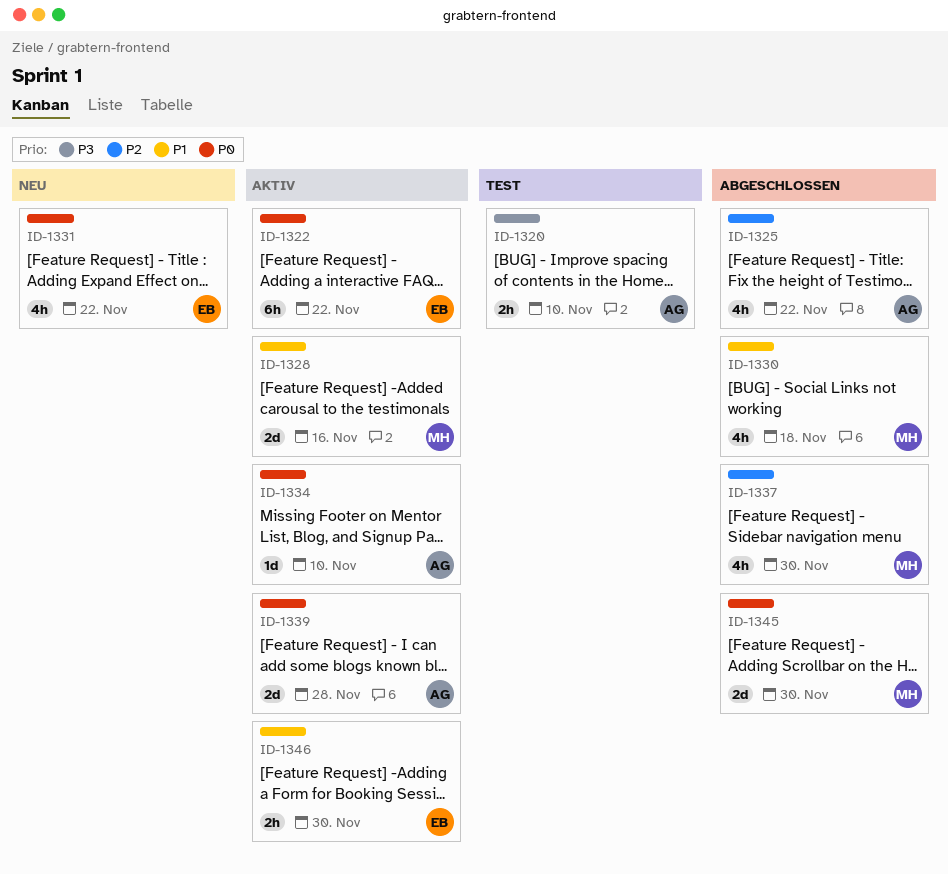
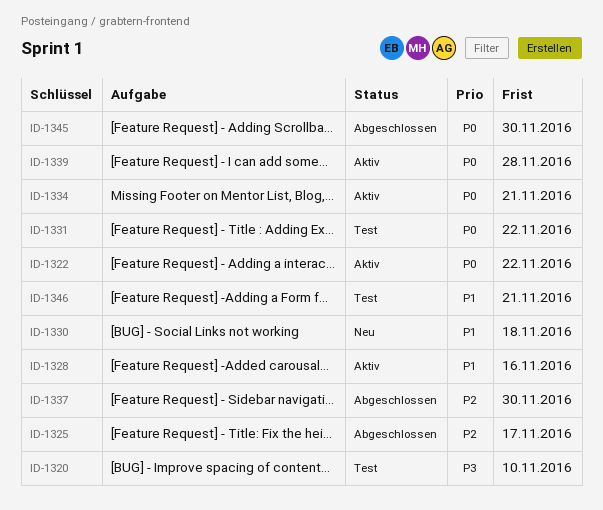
ID-1325, due: Nov 22 -> Nov 17
ID-1330, status: Abgeschlossen -> Neu
ID-1331, status: Neu -> Test
ID-1334, due: Nov 10 -> Nov 21
ID-1346, status: Aktiv -> Test
ID-1346, due: Nov 30 -> Nov 21

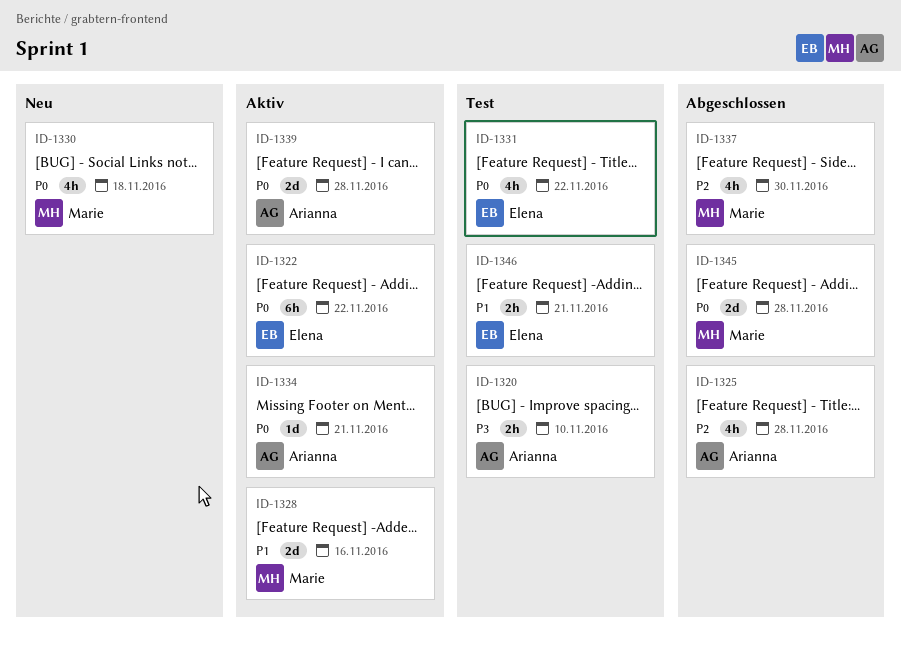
ID-1325, due: Nov 17 -> Nov 28
ID-1330, priority: P1 -> P0
ID-1345, due: Nov 30 -> Nov 28

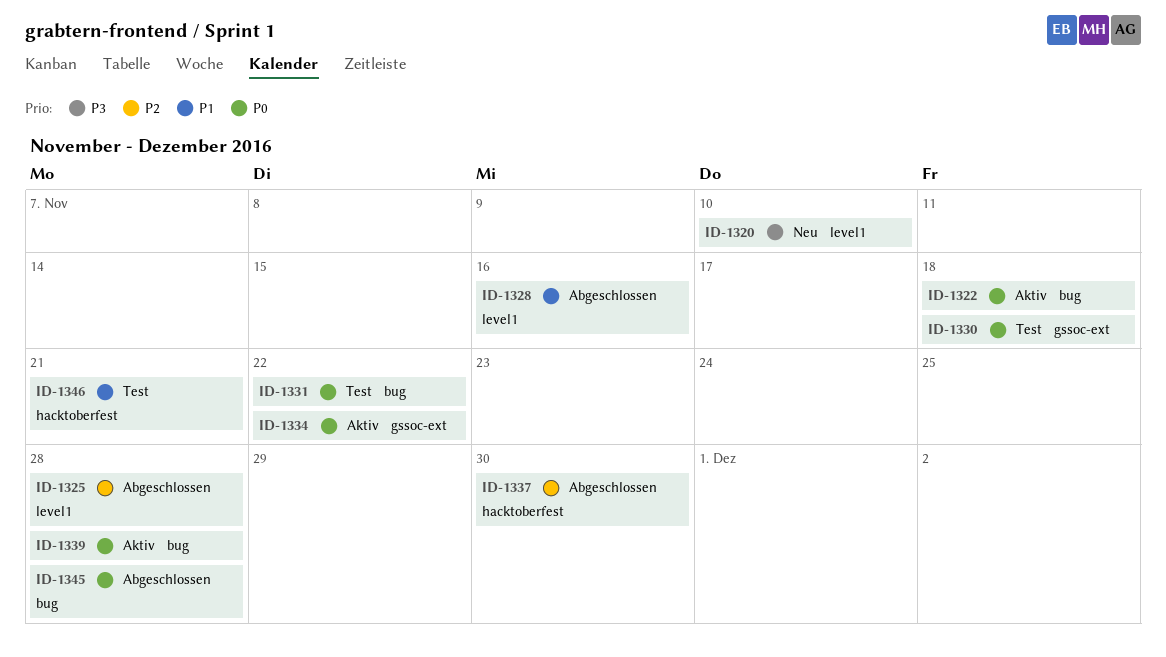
ID-1320, status: Test -> Neu
ID-1322, due: Nov 22 -> Nov 18
ID-1328, status: Aktiv -> Abgeschlossen
ID-1330, status: Neu -> Test
ID-1334, due: Nov 21 -> Nov 22

